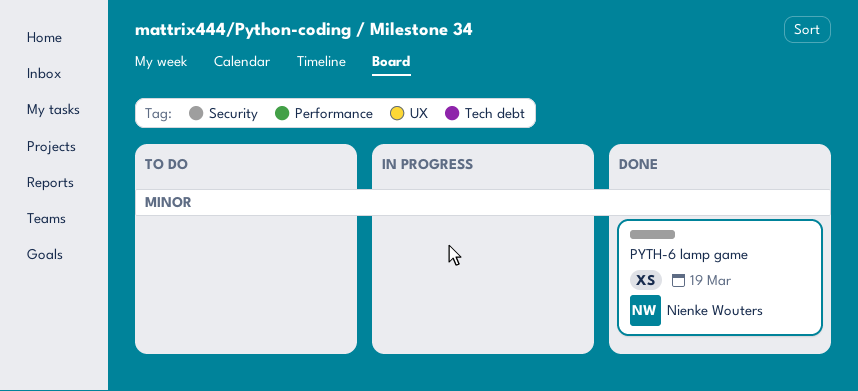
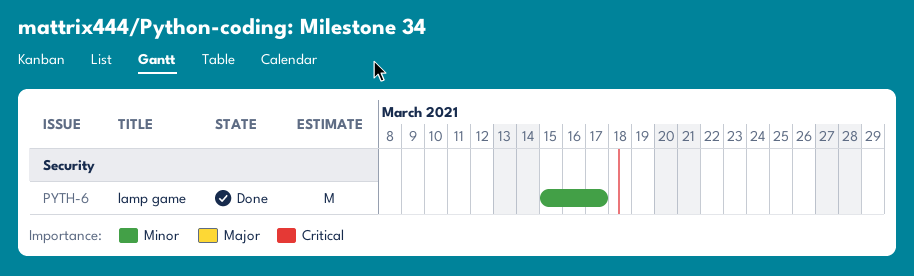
PYTH-6, estimate: XS -> M
PYTH-6, due: Mar 19 -> Mar 17

